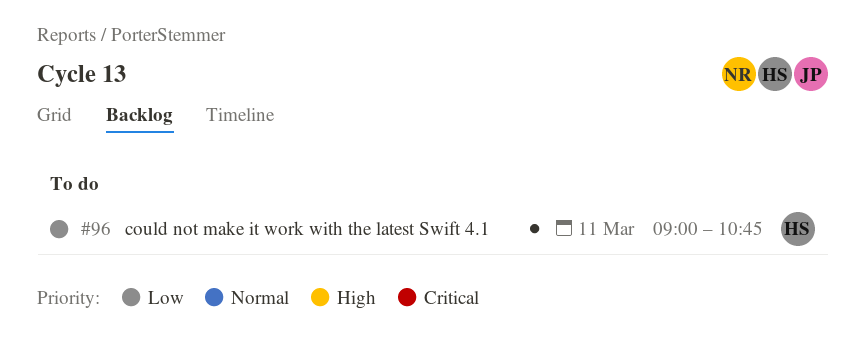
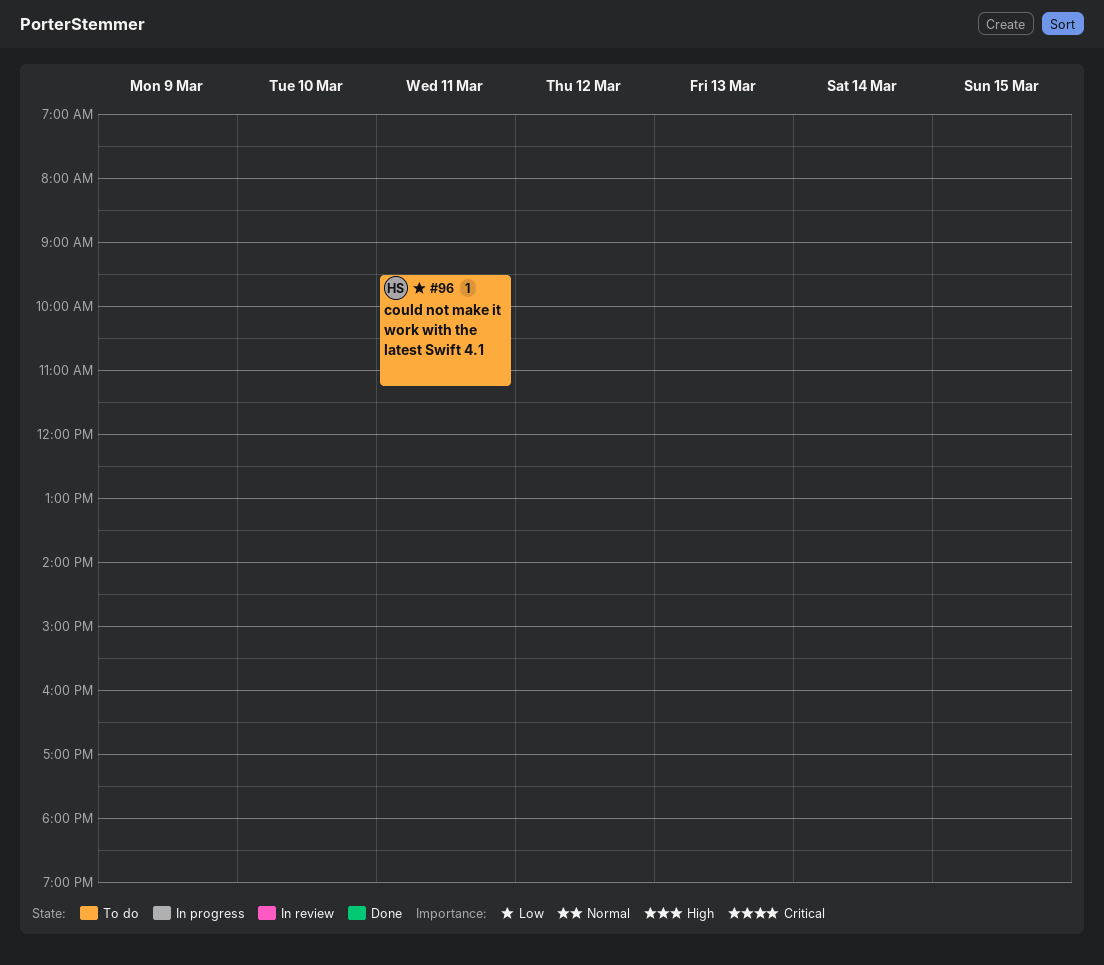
#96, begins: 09:00 -> 09:30
#96, ends: 10:45 -> 11:15

